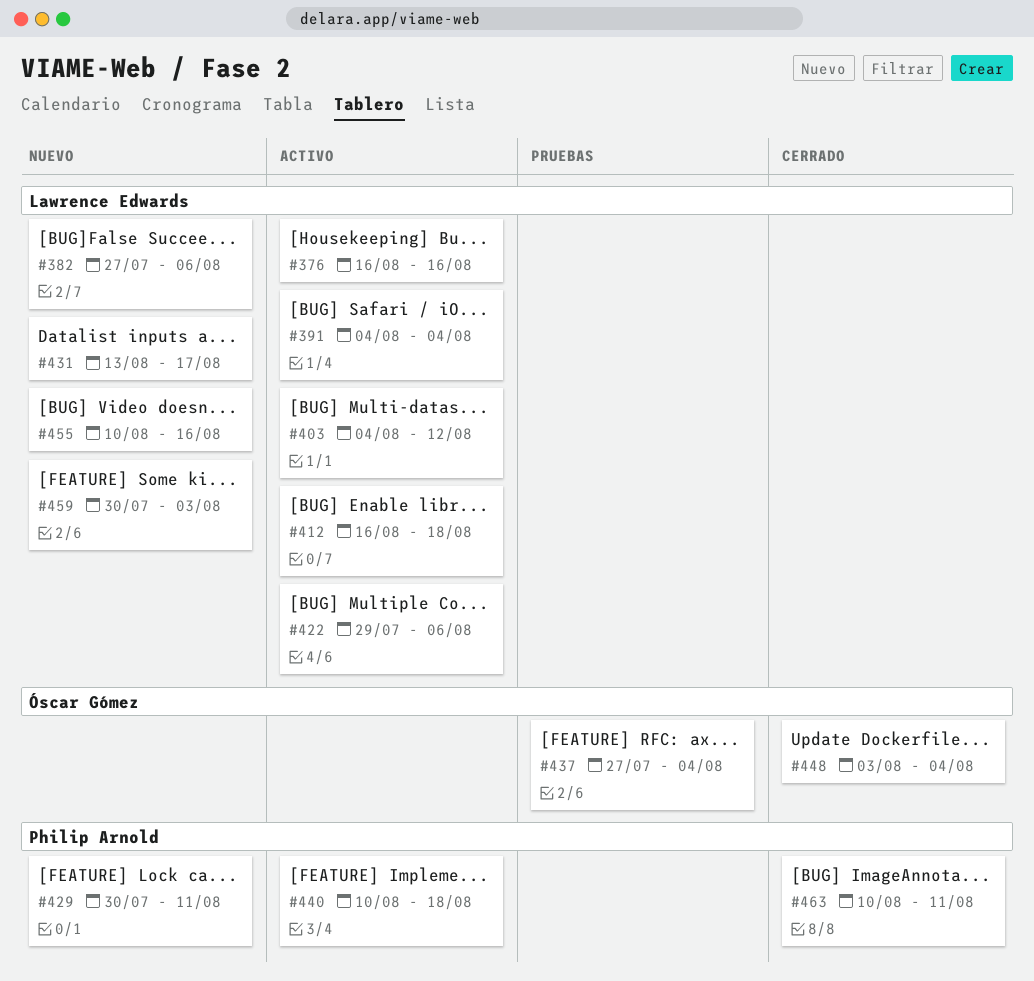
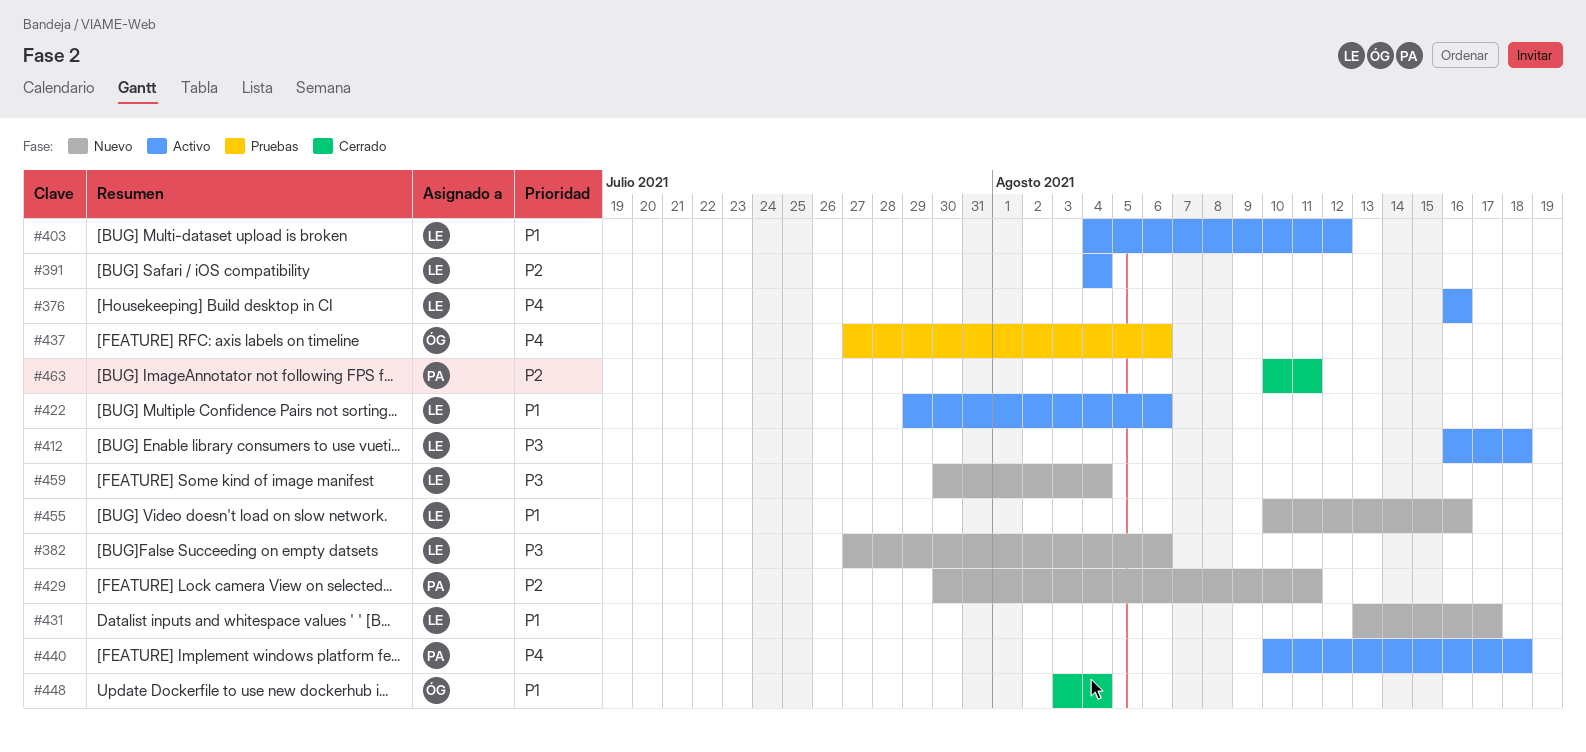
#437, due: Aug 4 -> Aug 6
#459, due: Aug 3 -> Aug 4

